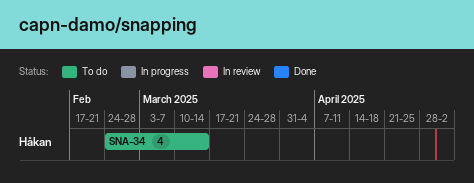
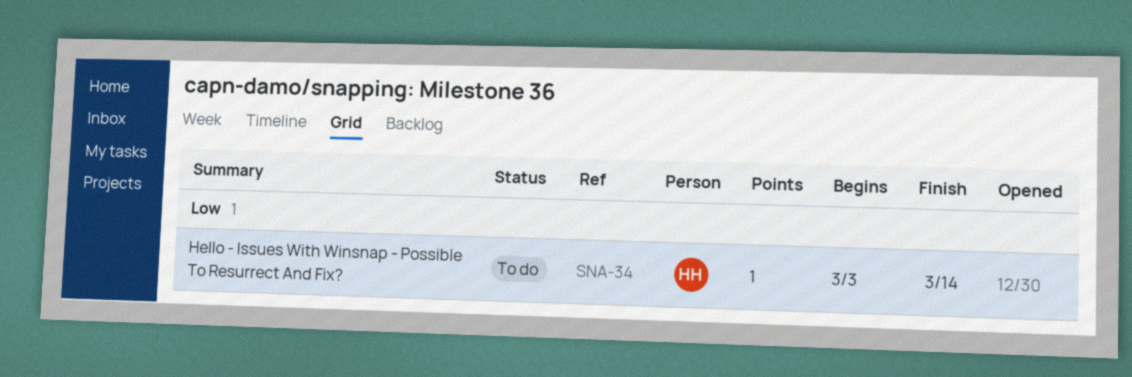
SNA-34, estimate: 4 -> 1
SNA-34, start: Feb 24 -> Mar 3

